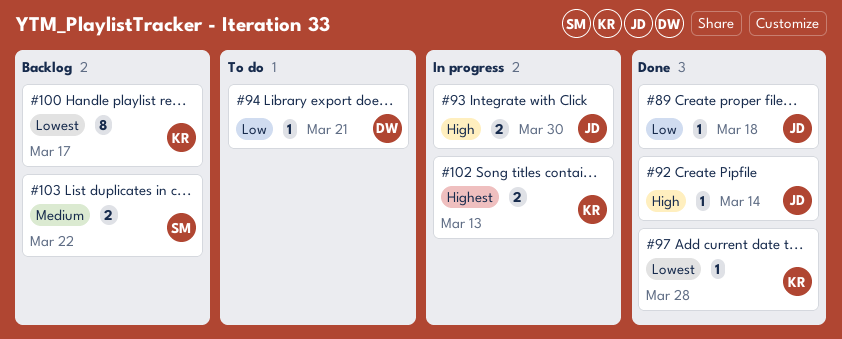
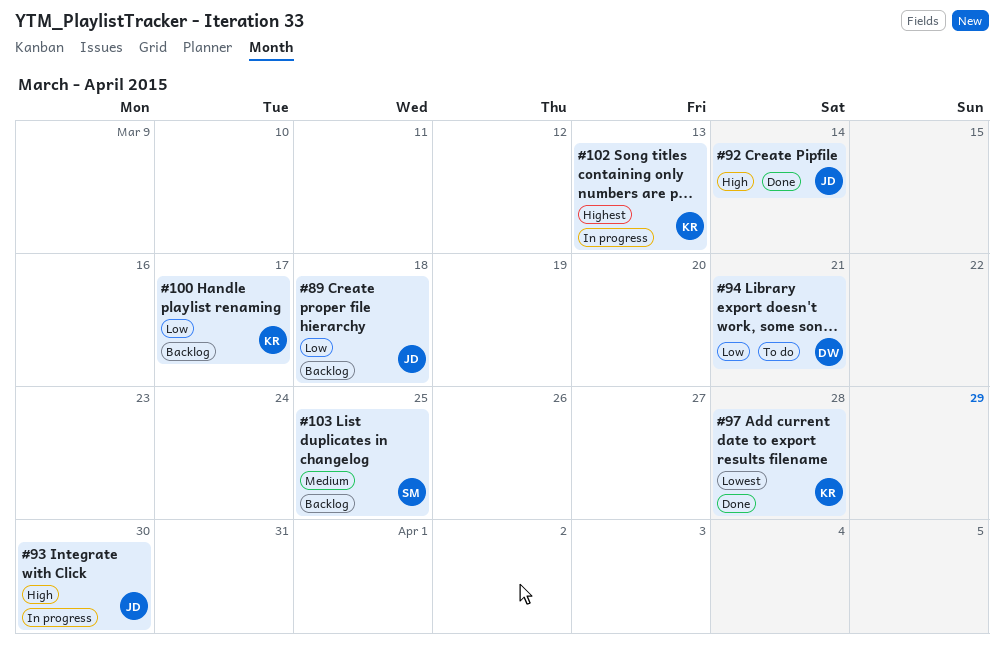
#89, status: Done -> Backlog
#100, priority: Lowest -> Low
#103, due: Mar 22 -> Mar 25

